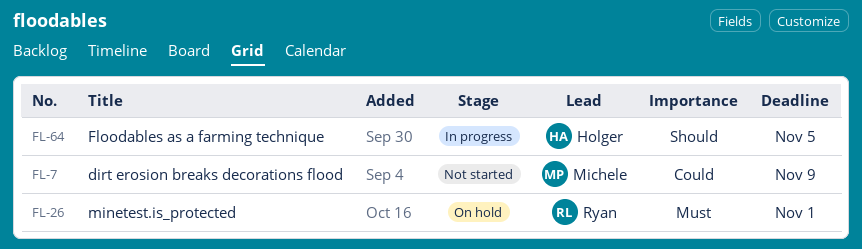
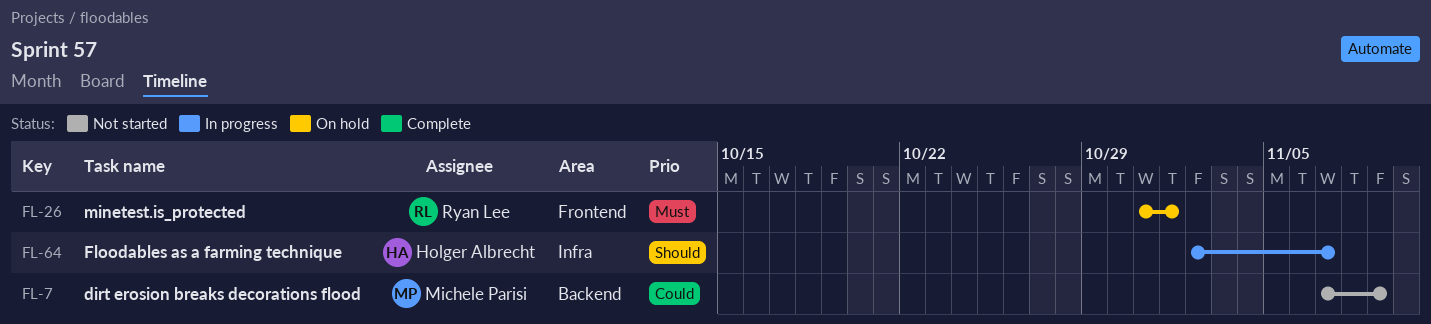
FL-64, due: Nov 5 -> Nov 7

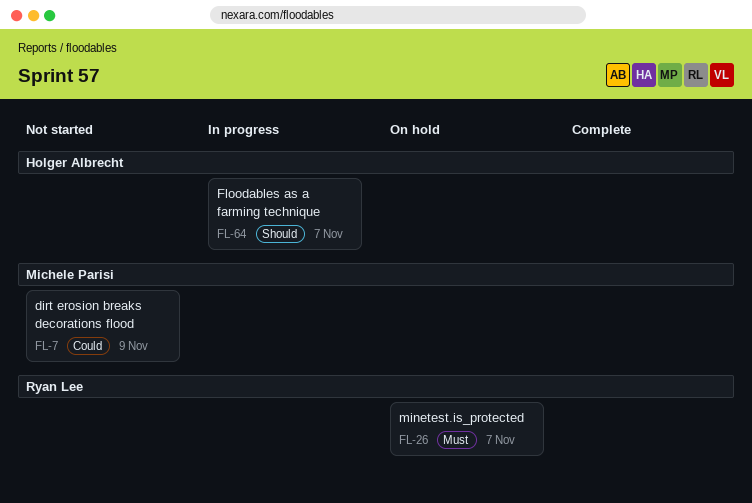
FL-26, due: Nov 1 -> Nov 7

